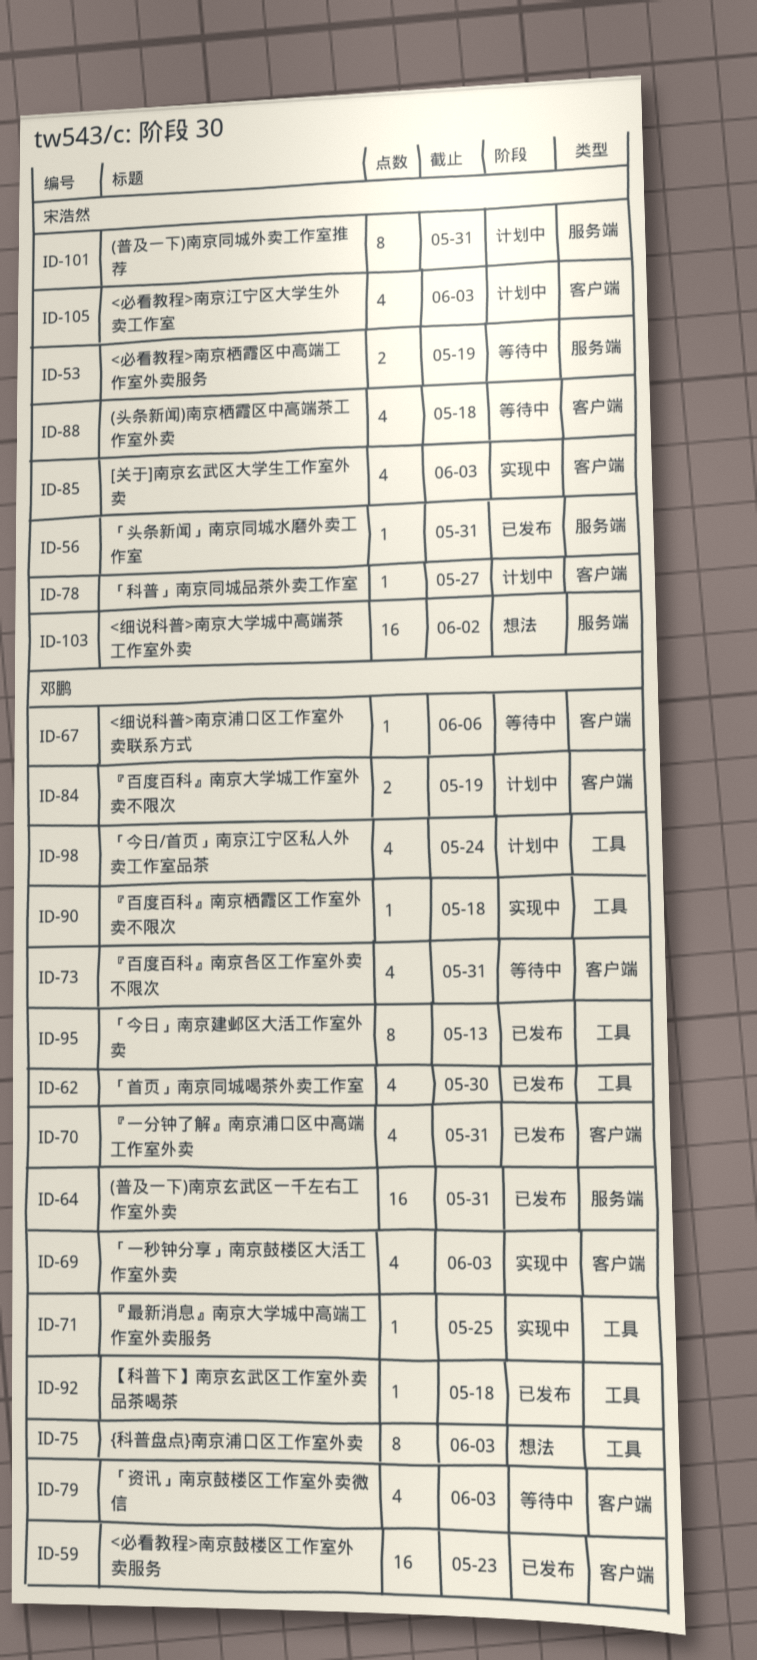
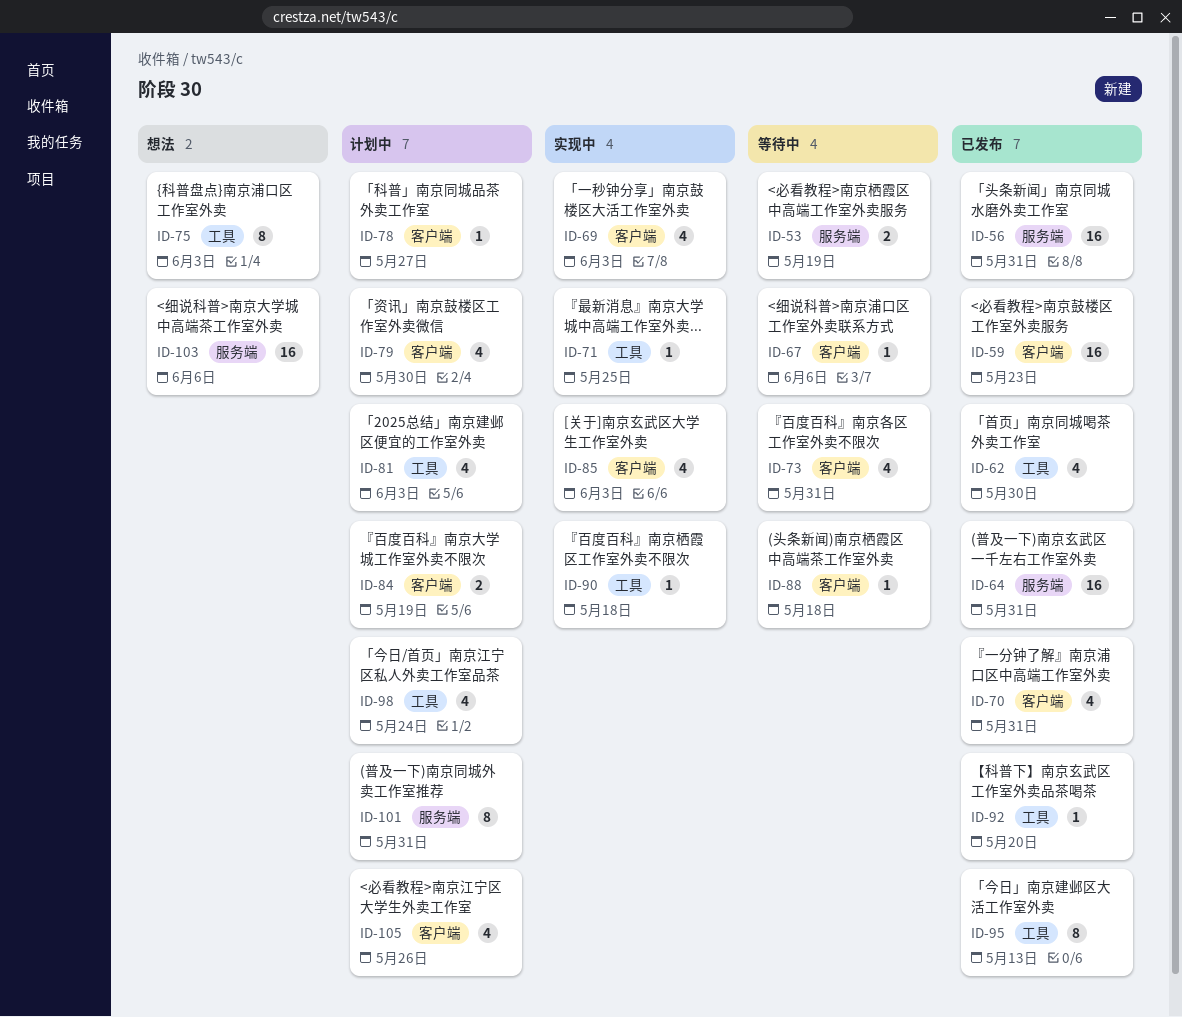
ID-56, estimate: 1 -> 16
ID-79, status: 等待中 -> 计划中
ID-79, due: Jun 3 -> May 30
ID-81: none -> present
ID-88, estimate: 4 -> 1
ID-92, due: May 18 -> May 20
ID-103, due: Jun 2 -> Jun 6
ID-105, due: Jun 3 -> May 26

